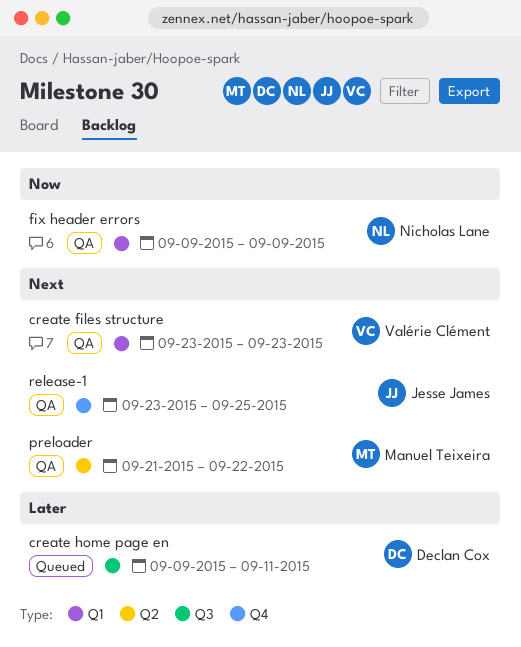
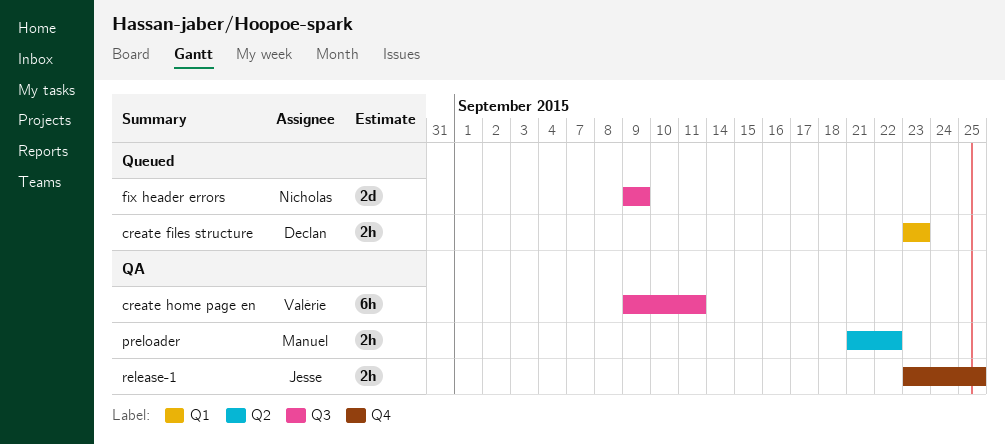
create files structure, status: QA -> Queued
create files structure, owner: Valérie Clément -> Declan Cox
create home page en, status: Queued -> QA
create home page en, owner: Declan Cox -> Valérie Clément
fix header errors, status: QA -> Queued
fix header errors, label: Q1 -> Q3

